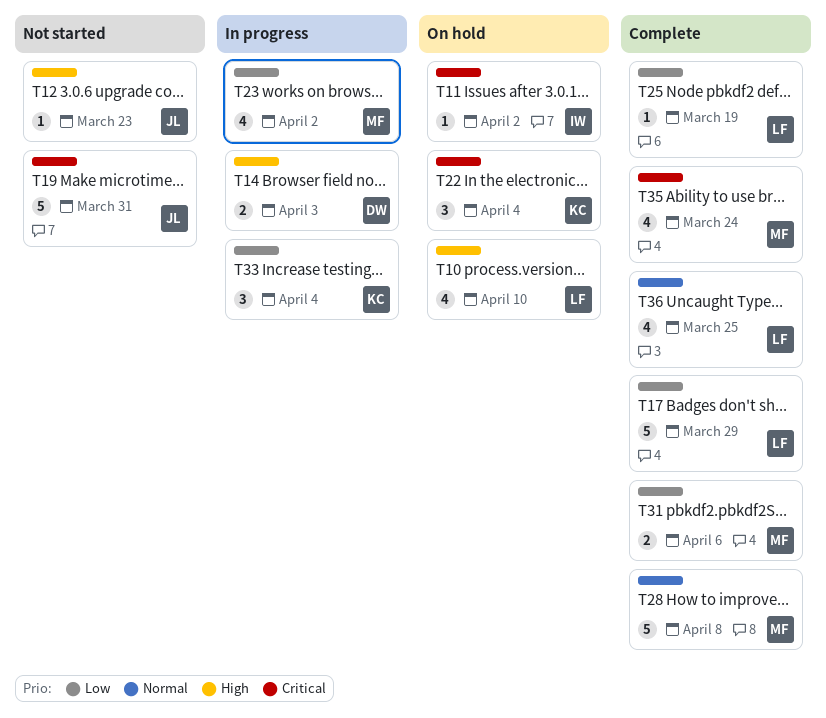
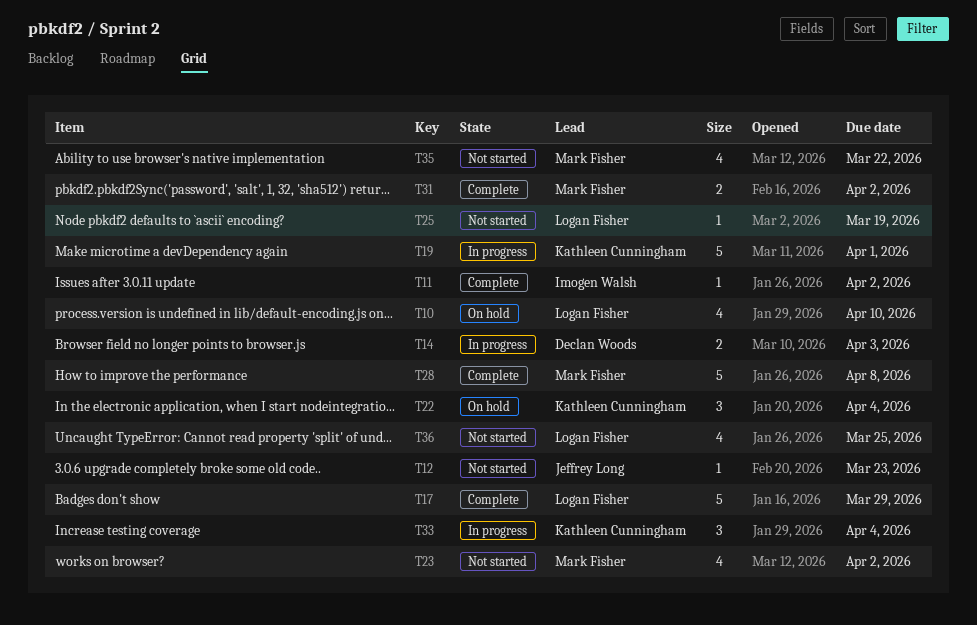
T11, status: On hold -> Complete
T19, status: Not started -> In progress
T19, owner: Jeffrey Long -> Kathleen Cunningham
T19, due: Mar 31 -> Apr 1
T23, status: In progress -> Not started
T25, status: Complete -> Not started
T31, due: Apr 6 -> Apr 2
T35, status: Complete -> Not started
T35, due: Mar 24 -> Mar 22
T36, status: Complete -> Not started

